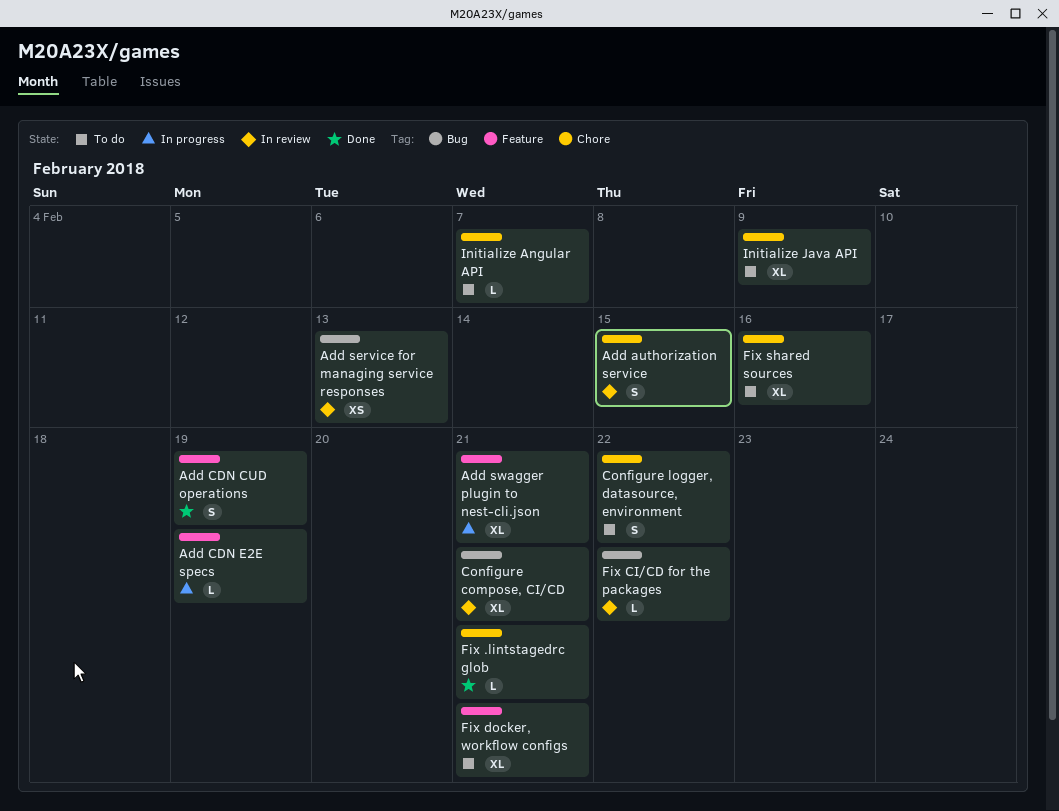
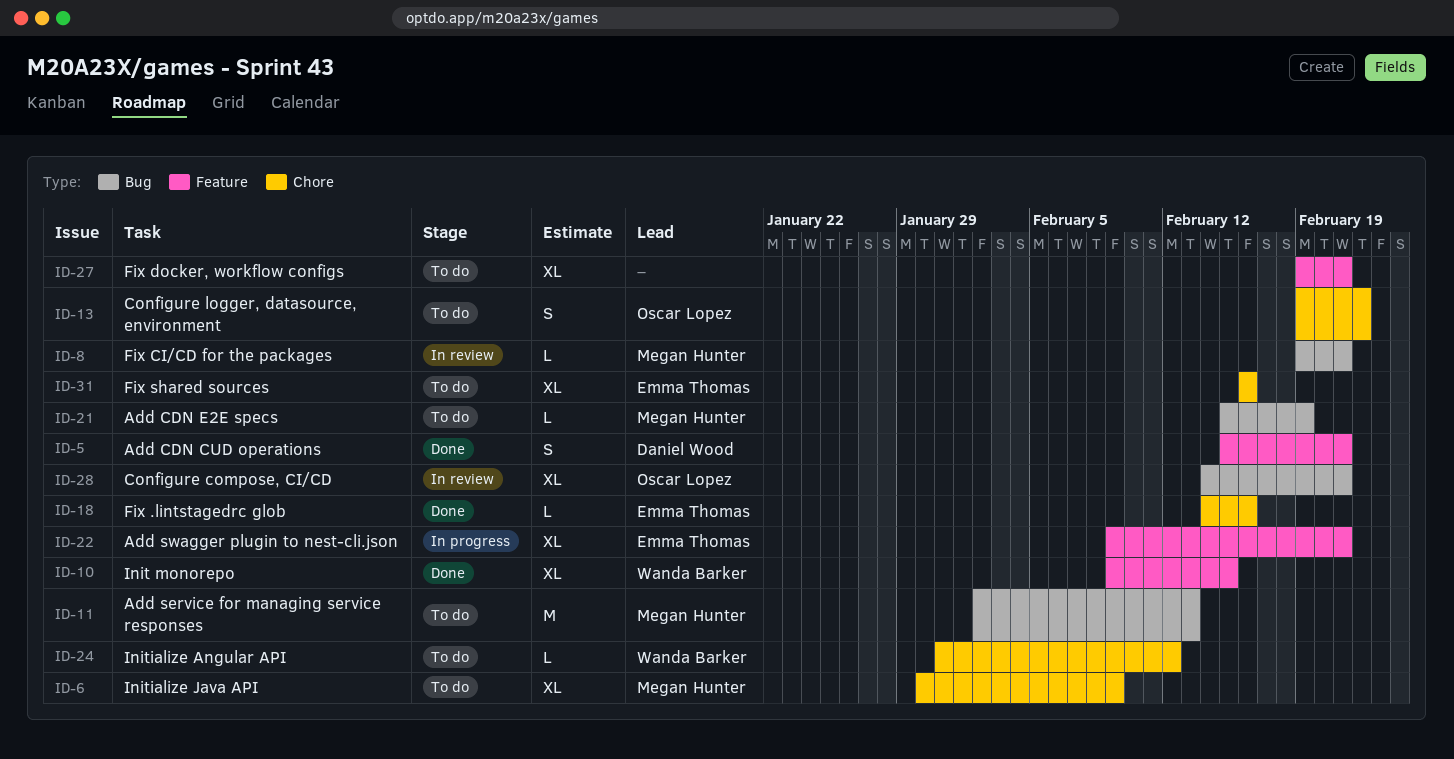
Add authorization service: present -> none
Add CDN CUD operations, due: Feb 19 -> Feb 21
Add CDN E2E specs, status: In progress -> To do
Add CDN E2E specs, label: Feature -> Bug
Add service for managing service responses, status: In review -> To do
Add service for managing service responses, estimate: XS -> M
Fix .lintstagedrc glob, due: Feb 21 -> Feb 16
Fix CI/CD for the packages, due: Feb 22 -> Feb 21
Init monorepo: none -> present
Initialize Angular API, due: Feb 7 -> Feb 12

